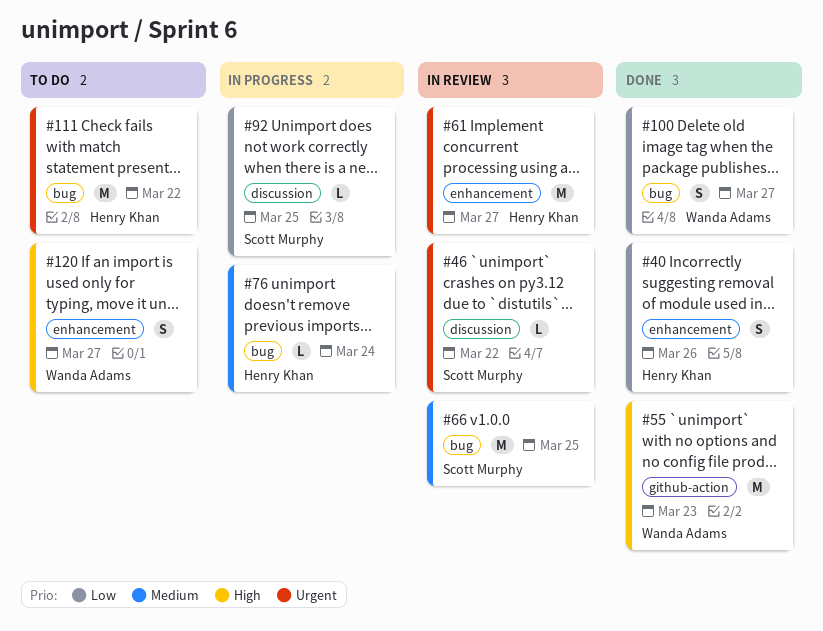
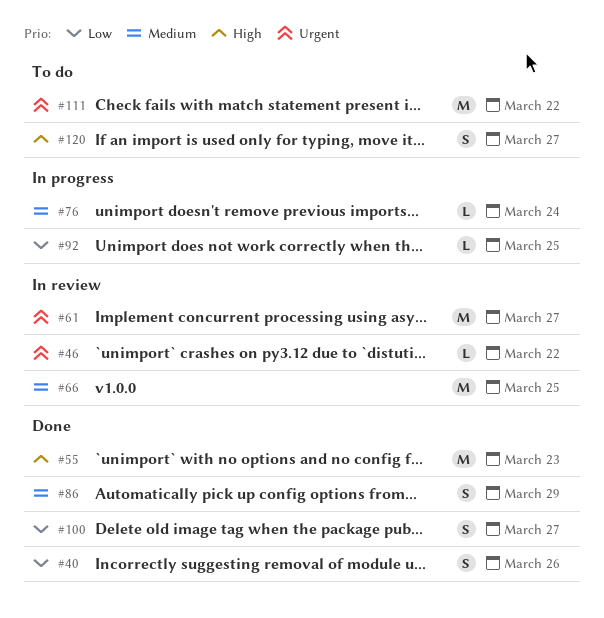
#86: none -> present

